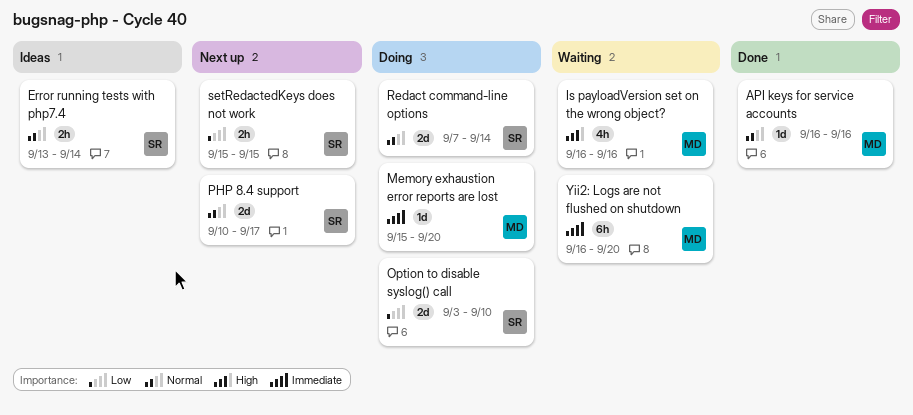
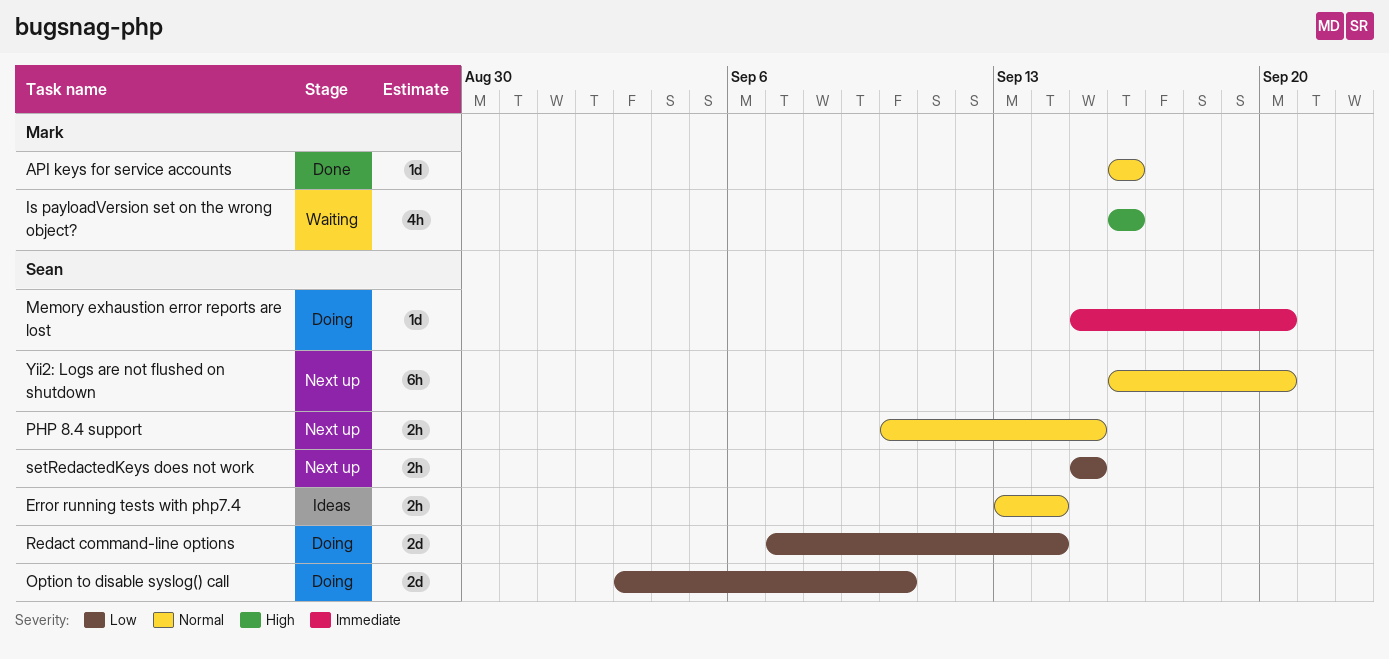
Memory exhaustion error reports are lost, owner: Mark -> Sean
PHP 8.4 support, estimate: 2d -> 2h
PHP 8.4 support, due: Sep 17 -> Sep 15
Redact command-line options, priority: Normal -> Low
Yii2: Logs are not flushed on shutdown, status: Waiting -> Next up
Yii2: Logs are not flushed on shutdown, owner: Mark -> Sean
Yii2: Logs are not flushed on shutdown, priority: Immediate -> Normal

